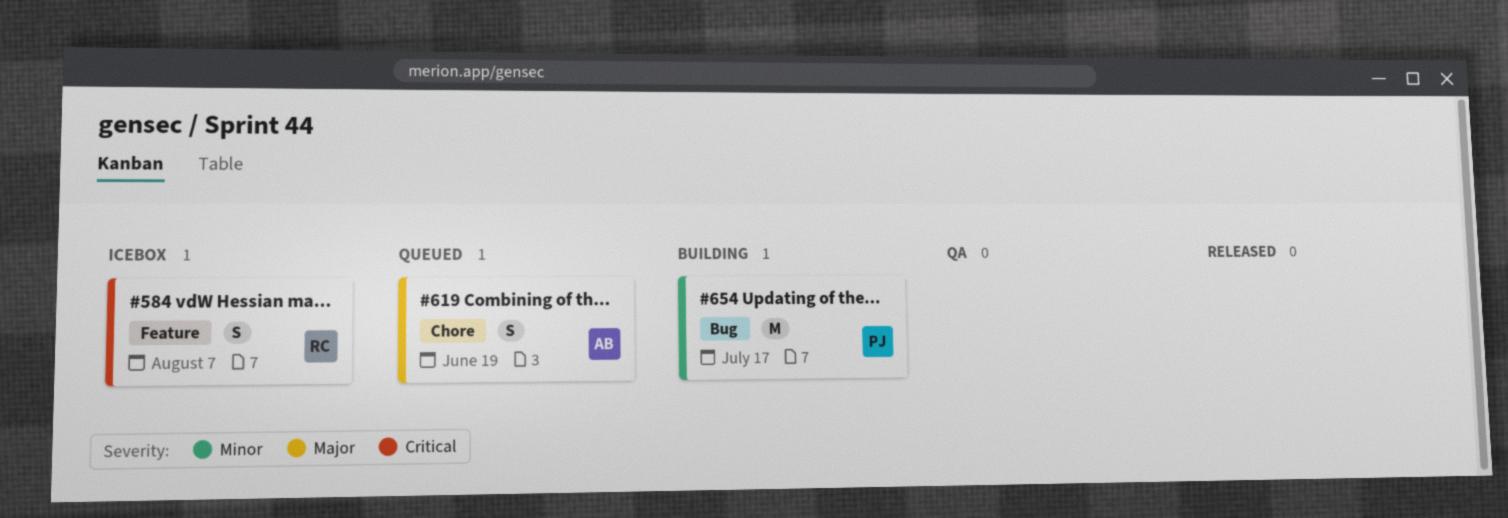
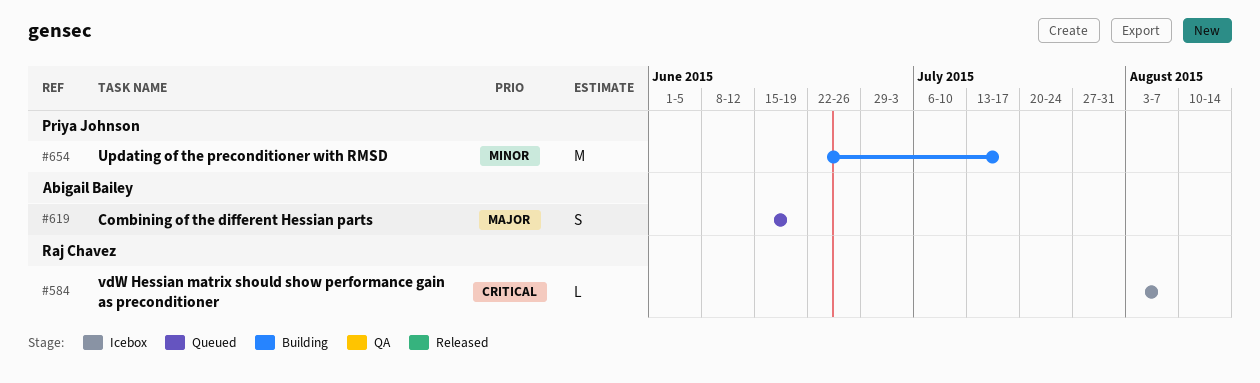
#584, estimate: S -> L

